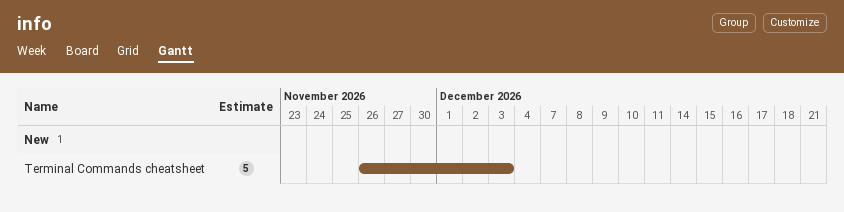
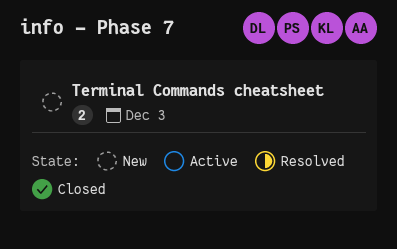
Terminal Commands cheatsheet, estimate: 5 -> 2

